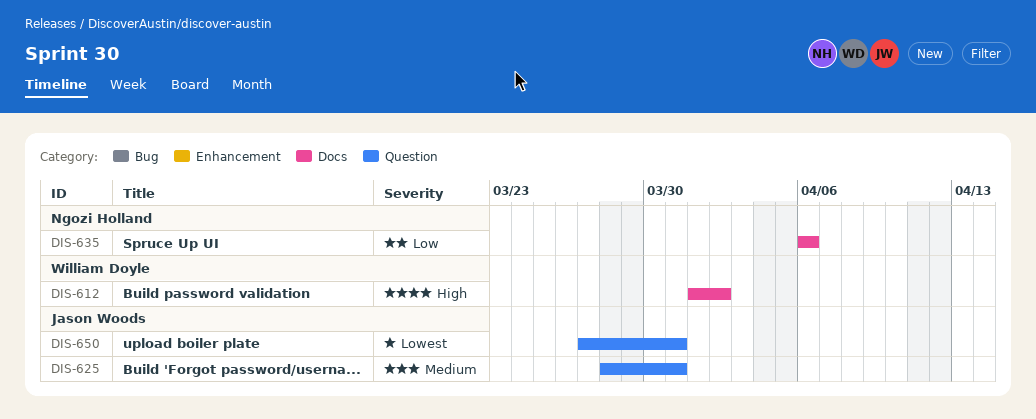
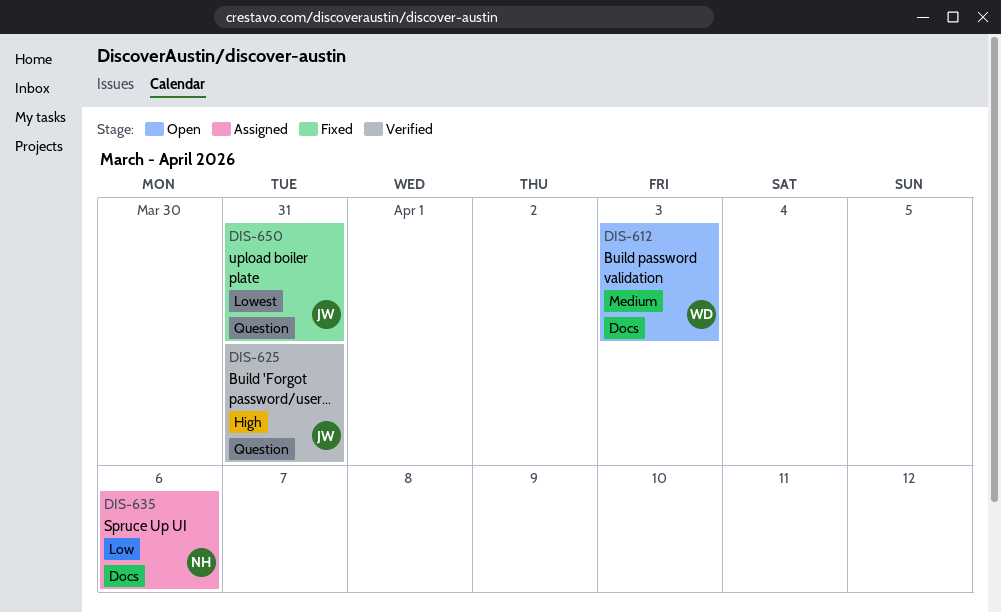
DIS-612, priority: High -> Medium
DIS-612, due: Apr 2 -> Apr 3
DIS-625, priority: Medium -> High

